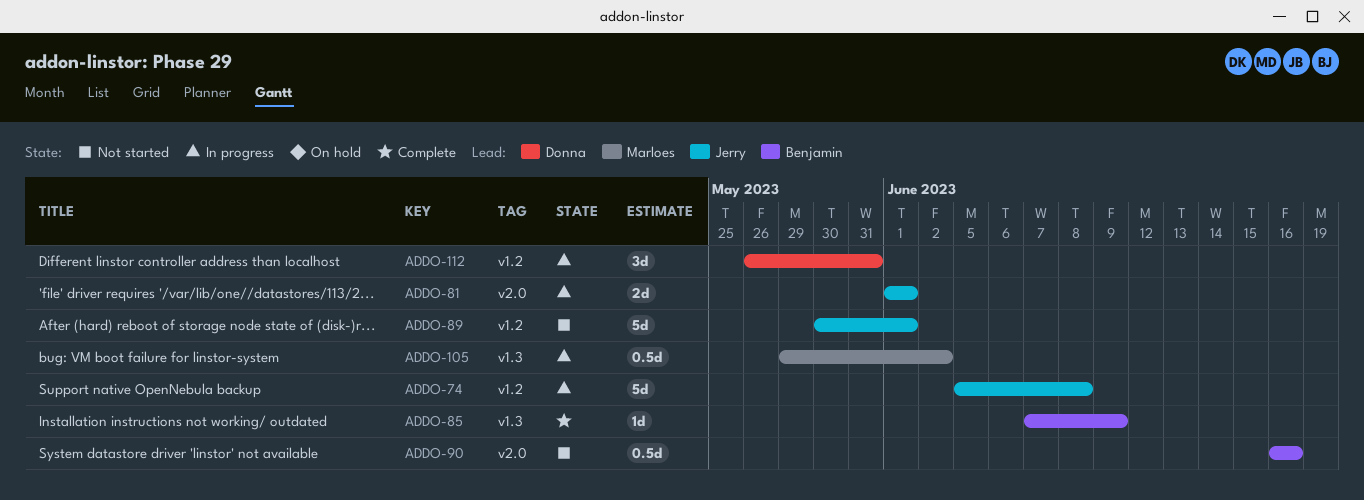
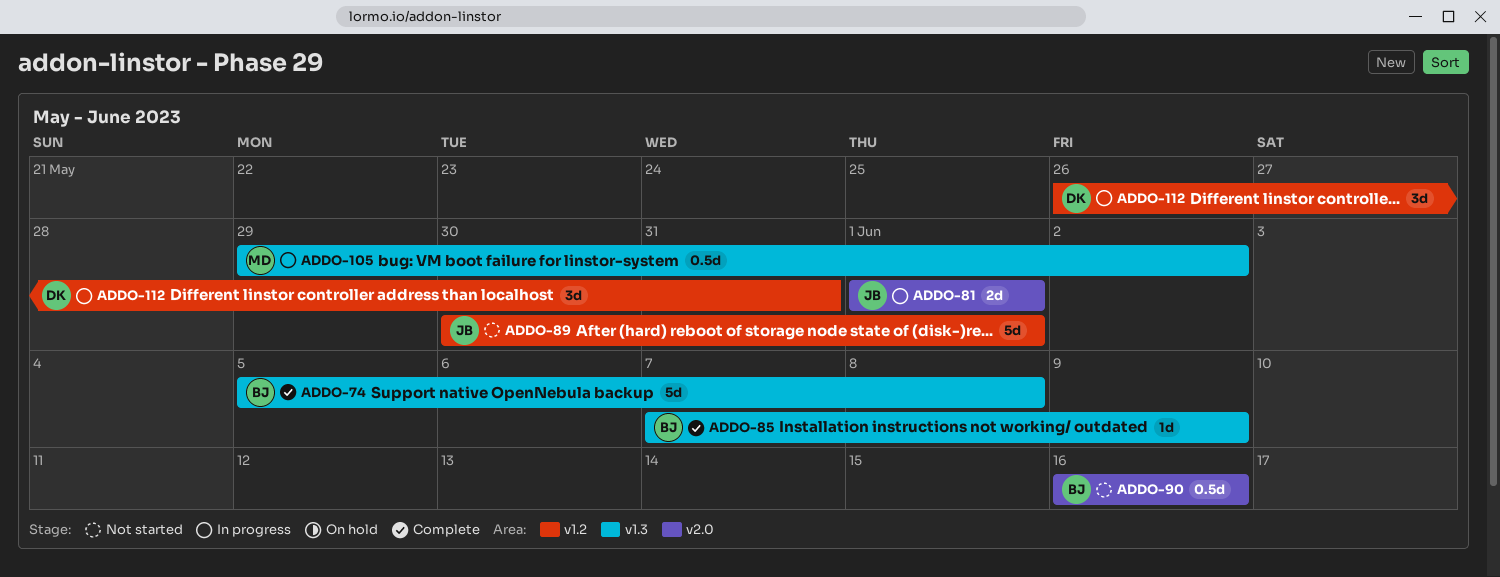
ADDO-74, status: In progress -> Complete
ADDO-74, owner: Jerry -> Benjamin
ADDO-74, label: v1.2 -> v1.3

